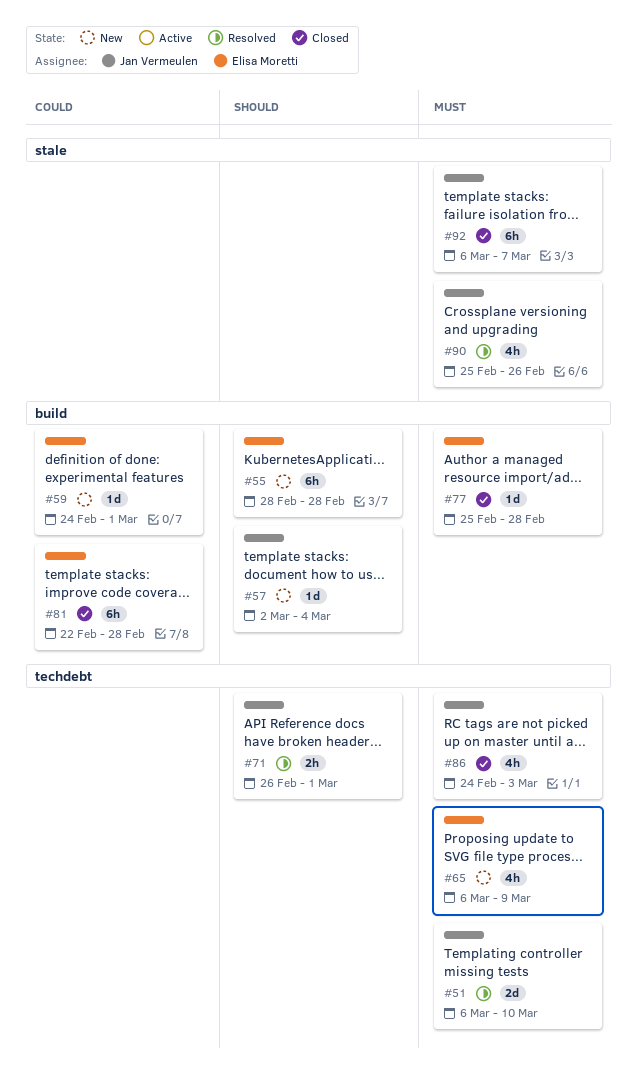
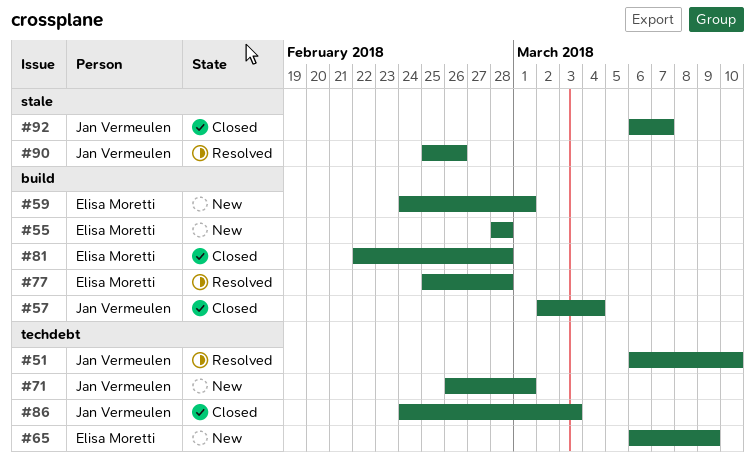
#57, status: New -> Closed
#71, status: Resolved -> New
#77, status: Closed -> Resolved

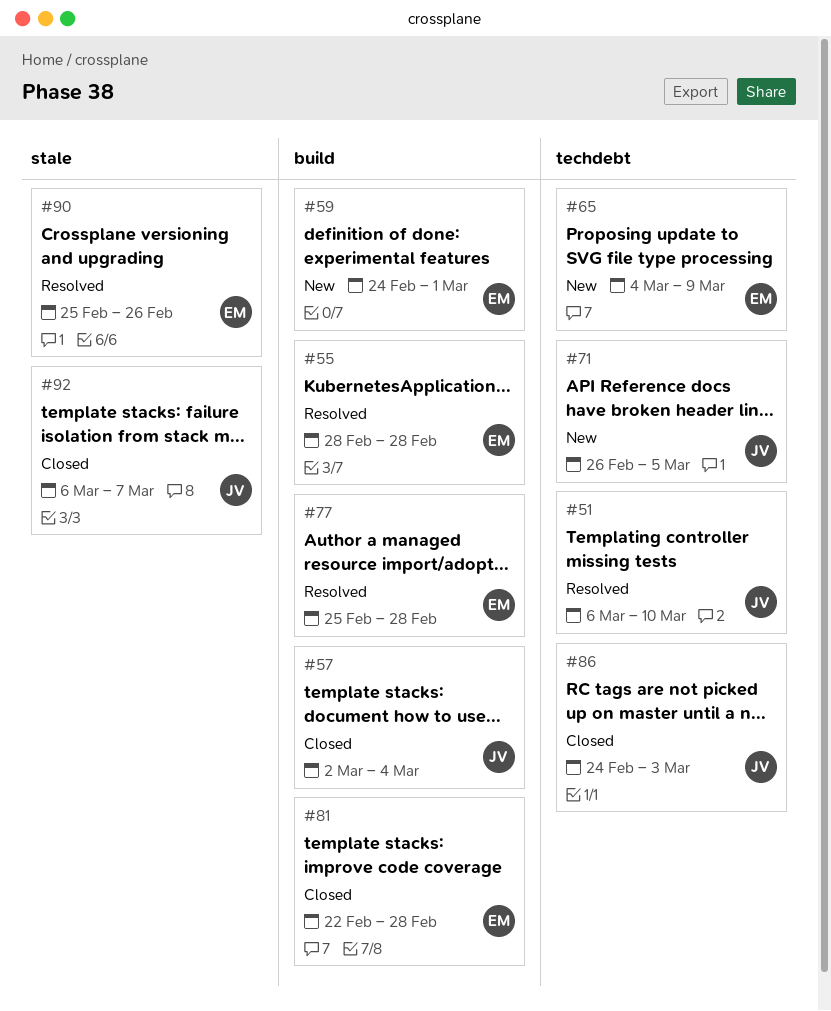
#55, status: New -> Resolved
#65, start: Mar 6 -> Mar 4
#71, due: Mar 1 -> Mar 5
#90, owner: Jan Vermeulen -> Elisa Moretti

